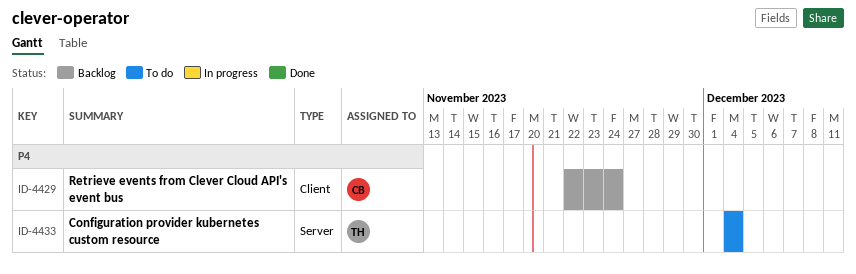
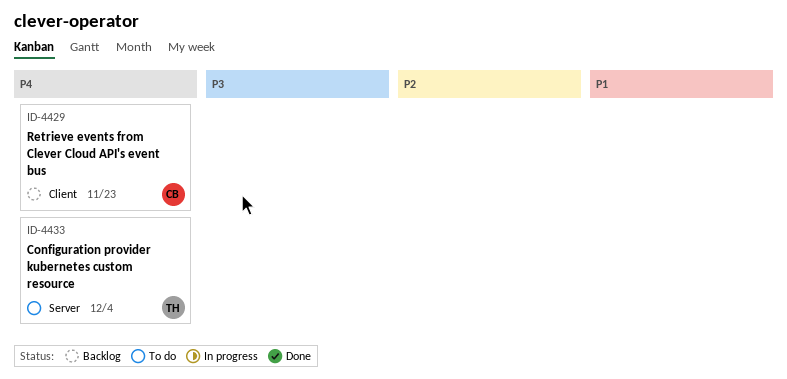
ID-4429, due: Nov 24 -> Nov 23

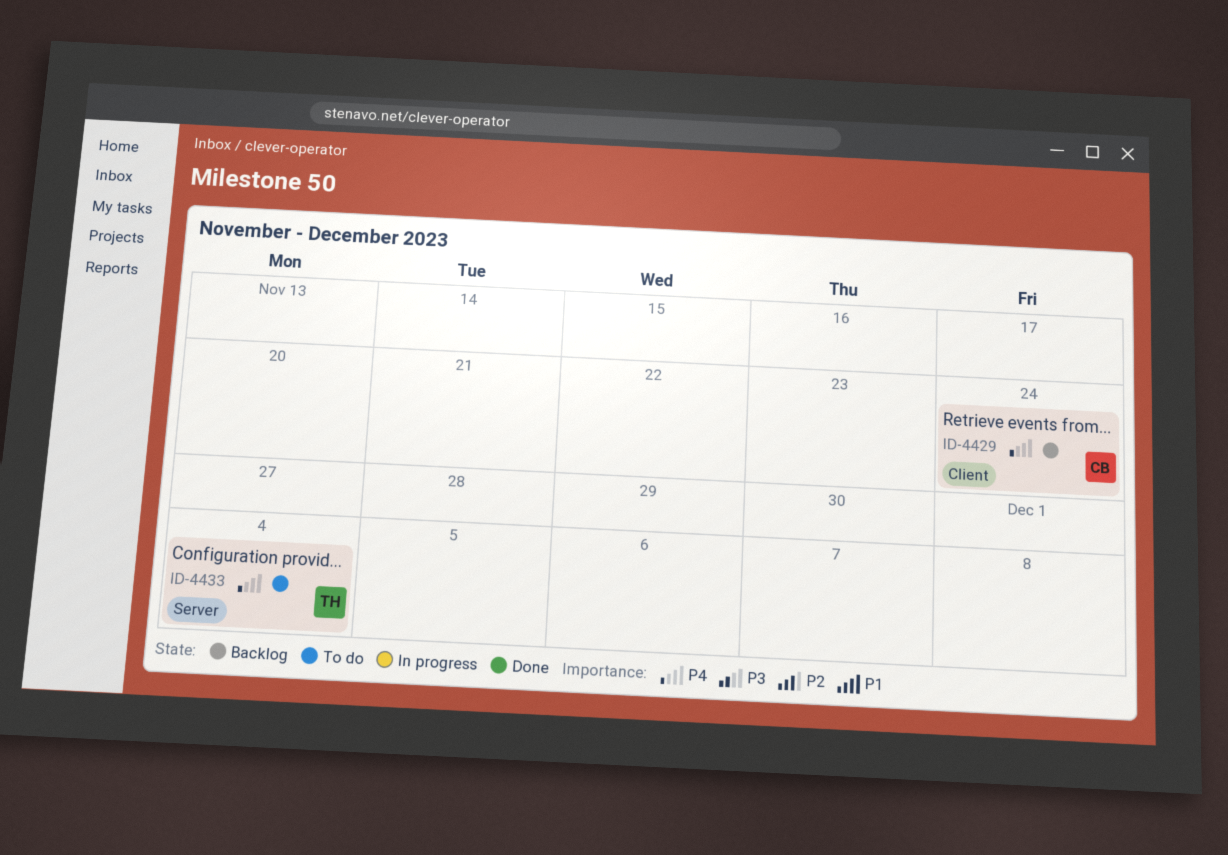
ID-4429, due: Nov 23 -> Nov 24

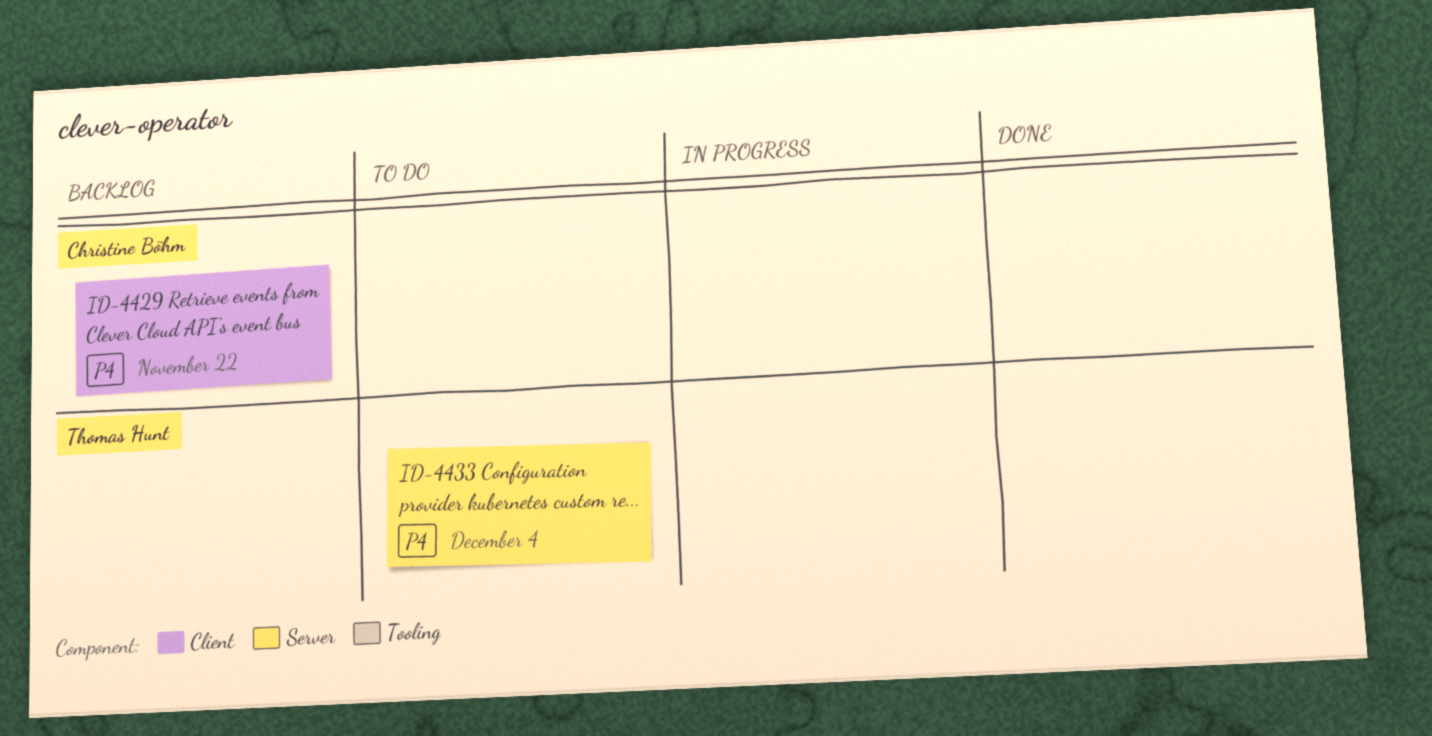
ID-4429, due: Nov 24 -> Nov 22

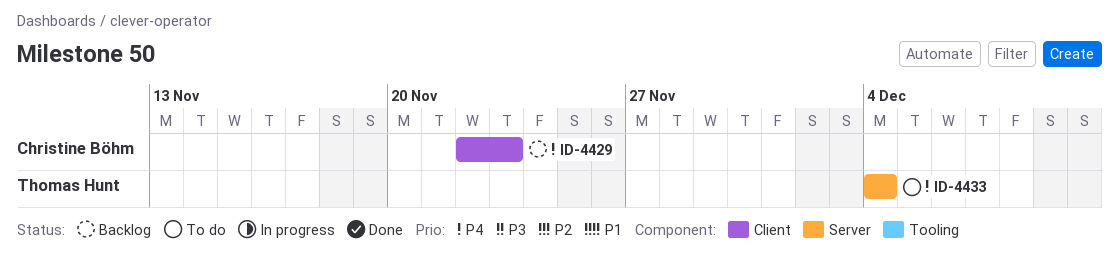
ID-4429, due: Nov 22 -> Nov 23

